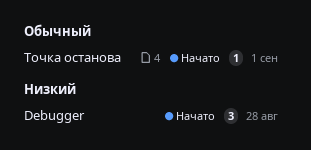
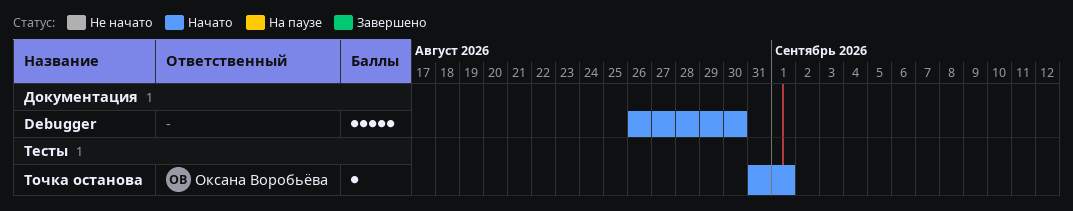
Debugger, estimate: 3 -> 5
Debugger, due: Aug 28 -> Aug 30

